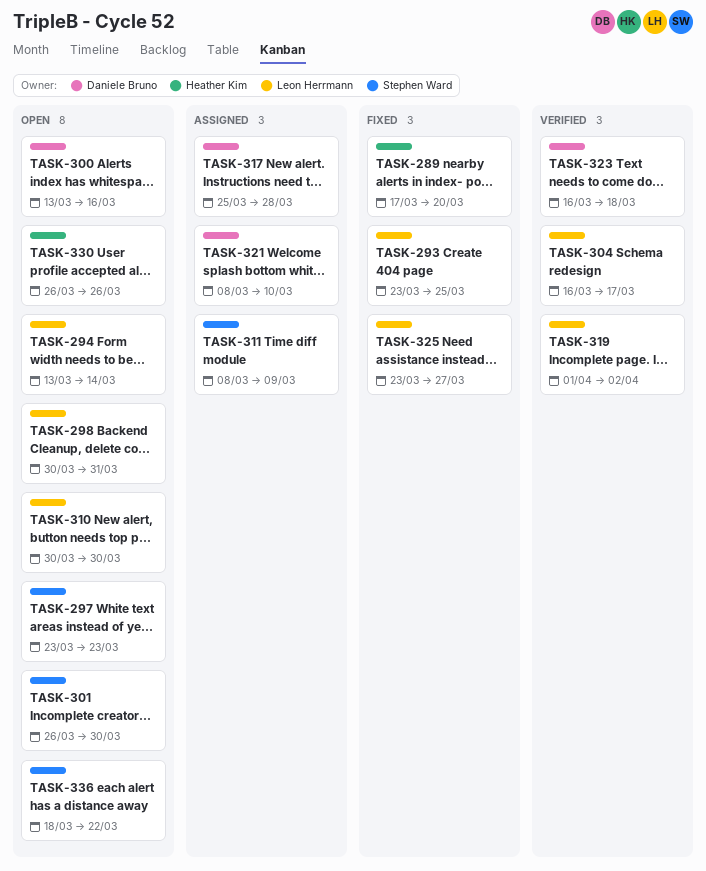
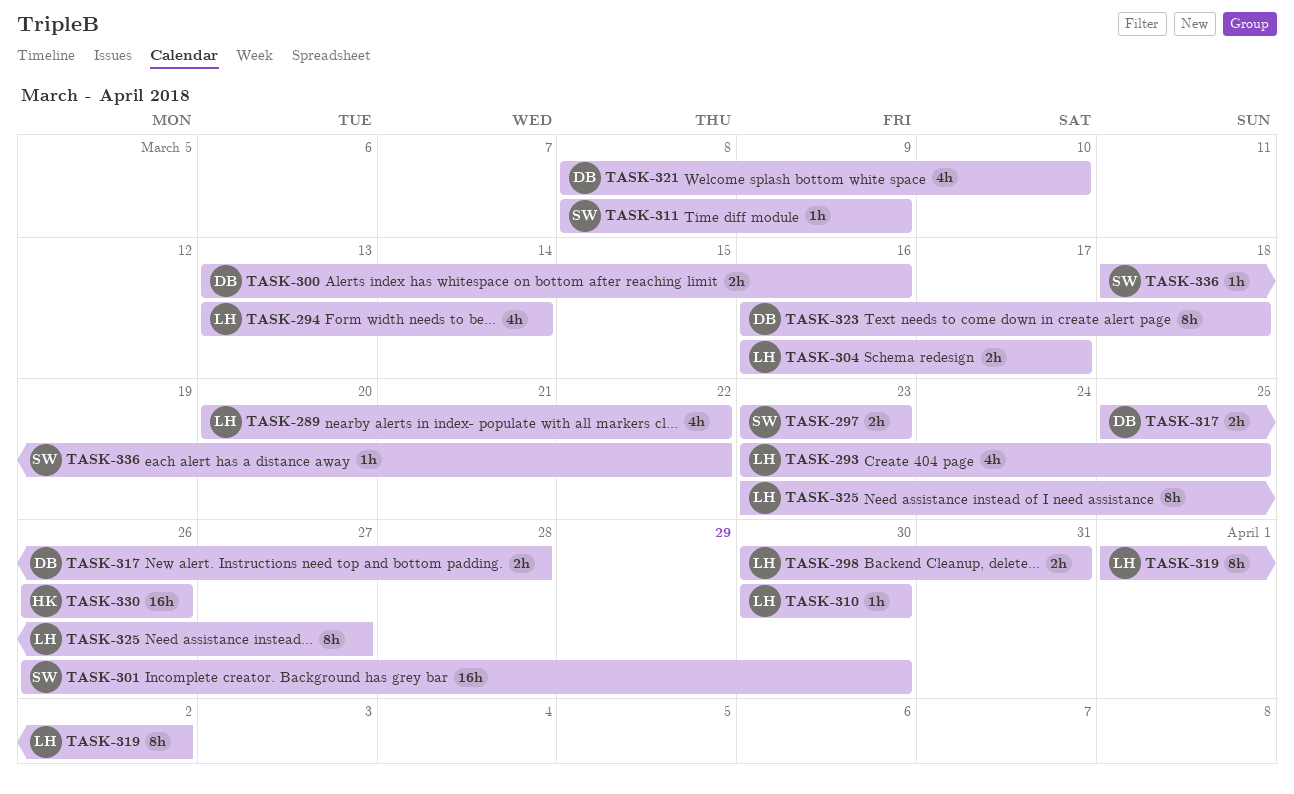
TASK-289, owner: Heather Kim -> Leon Herrmann
TASK-289, start: Mar 17 -> Mar 20
TASK-289, due: Mar 20 -> Mar 22

